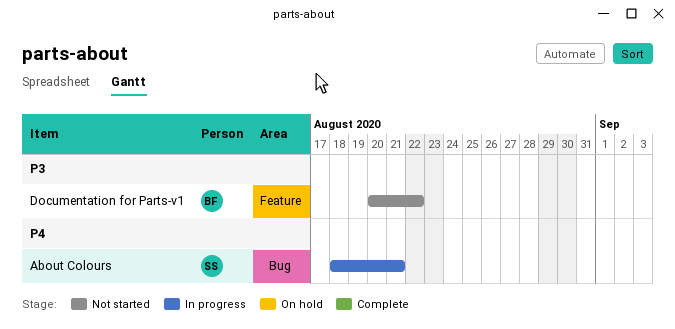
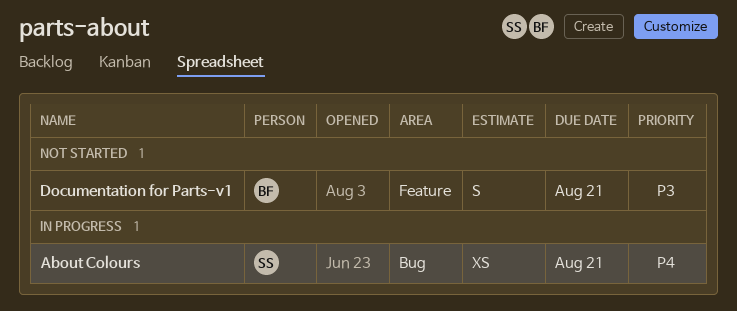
Documentation for Parts-v1, due: Aug 22 -> Aug 21

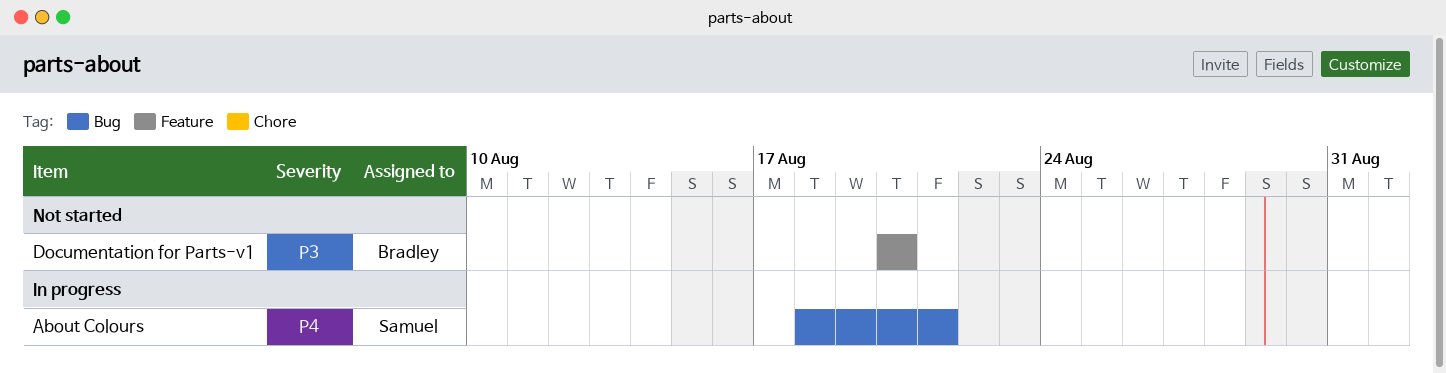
Documentation for Parts-v1, due: Aug 21 -> Aug 20

